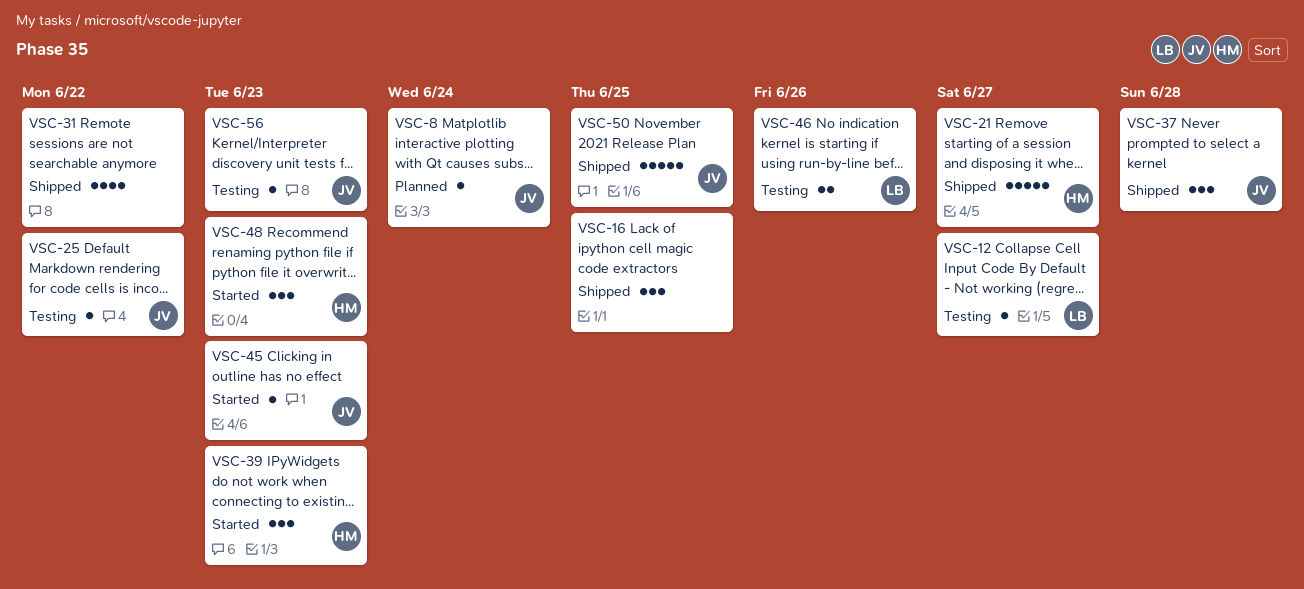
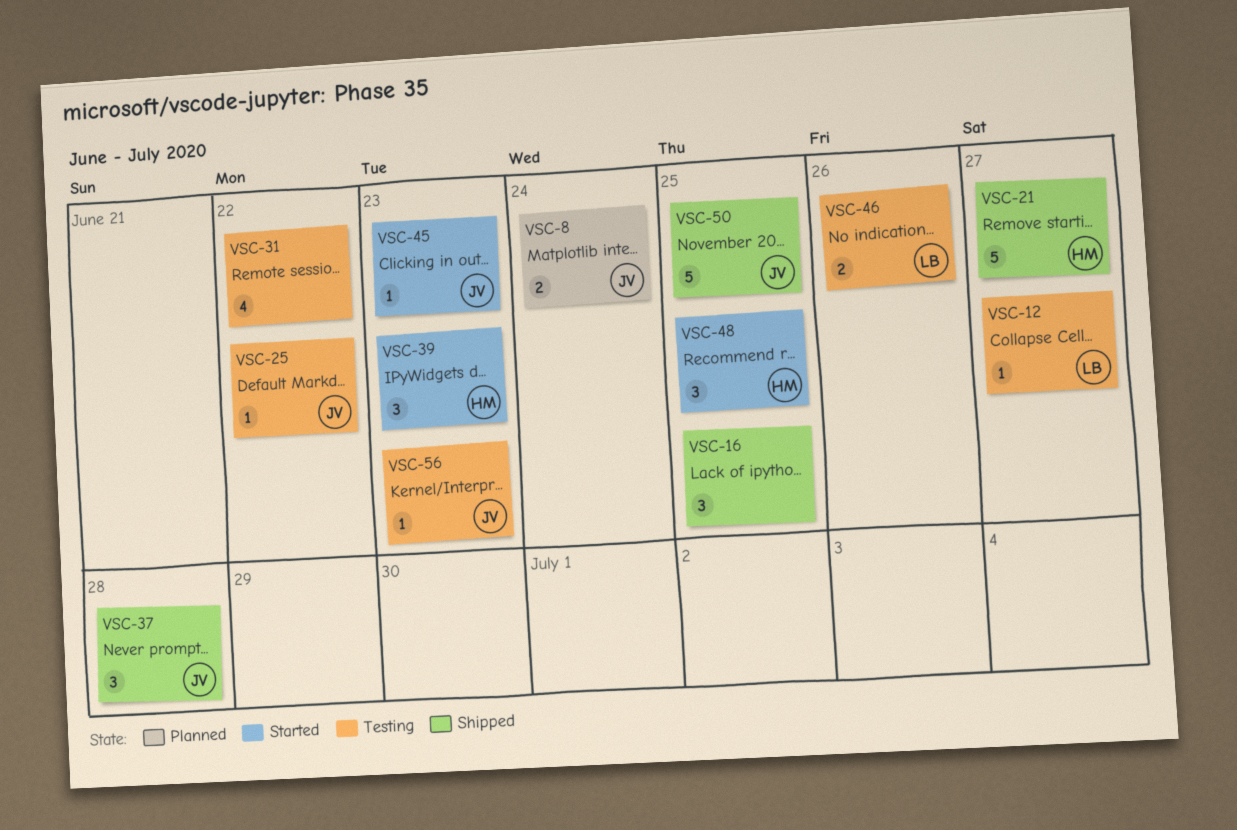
VSC-8, estimate: 1 -> 2
VSC-31, status: Shipped -> Testing
VSC-48, due: Jun 23 -> Jun 25

